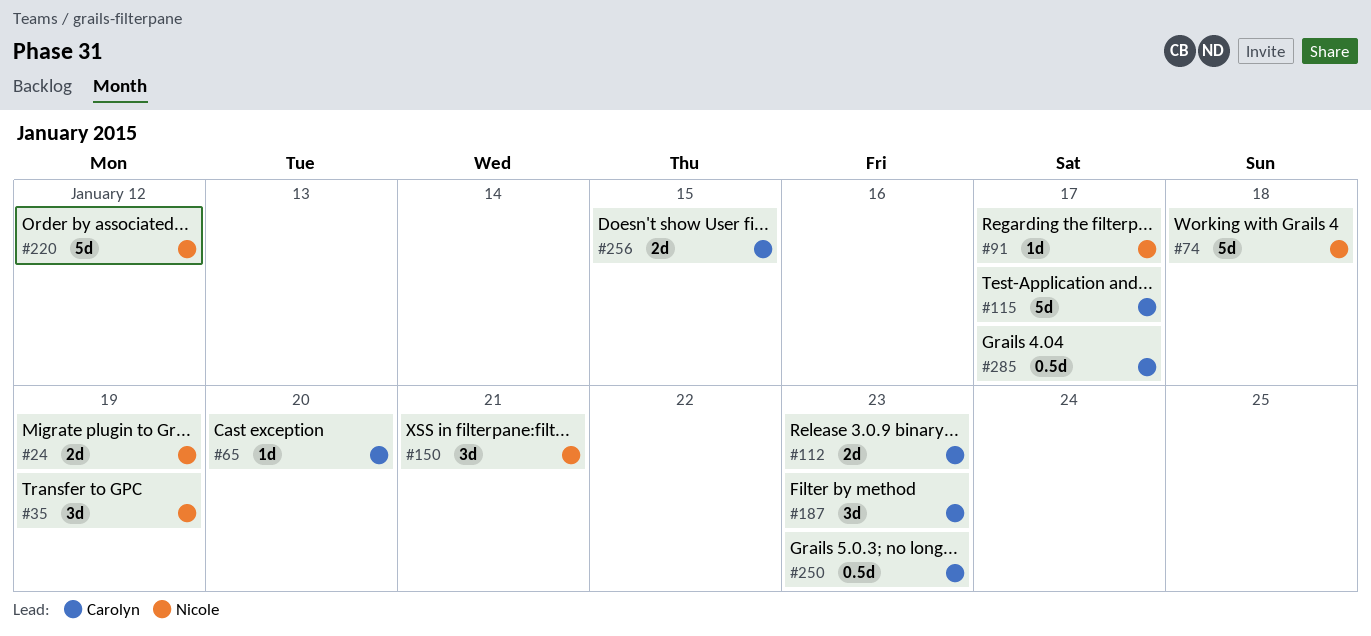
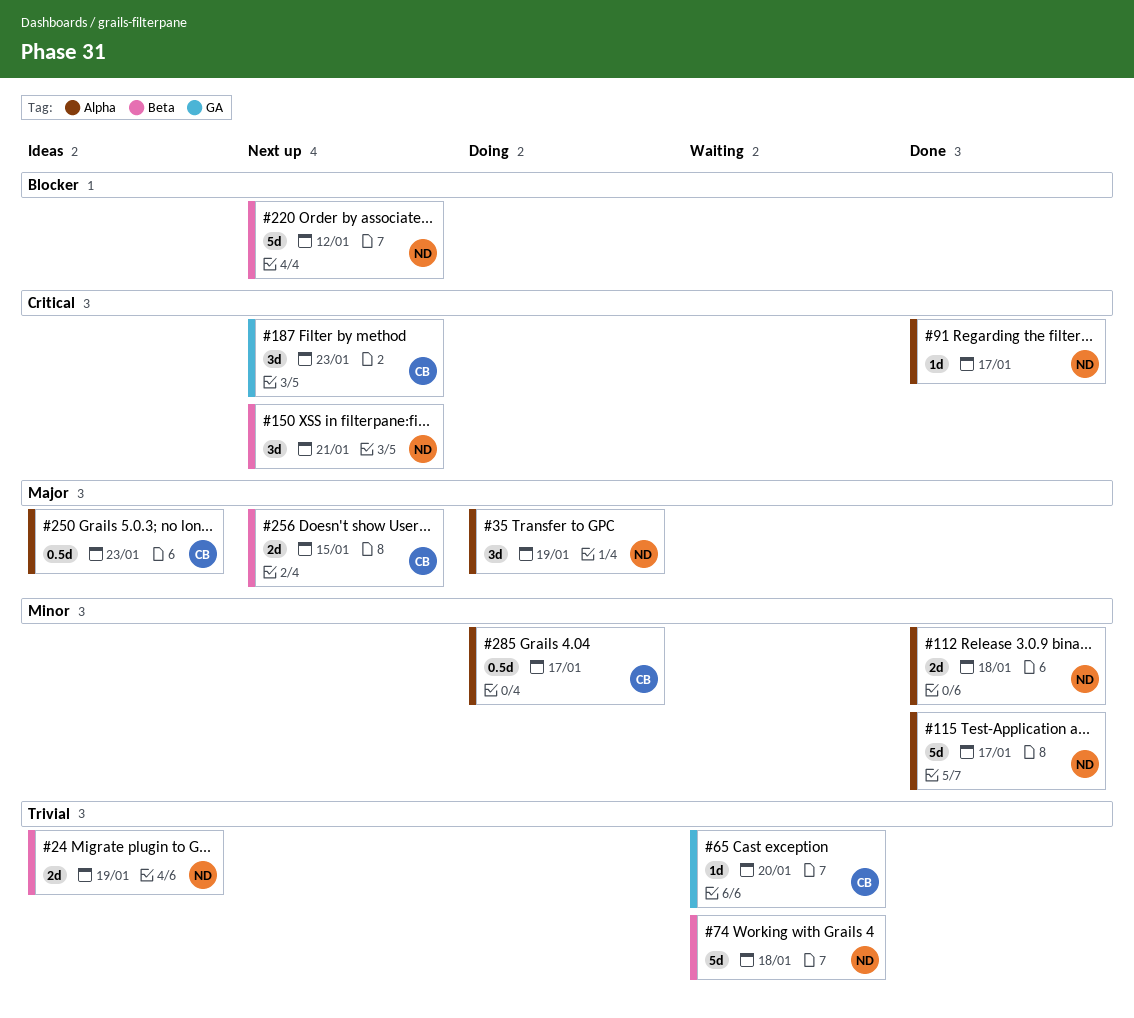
#112, owner: Carolyn -> Nicole
#112, due: Jan 23 -> Jan 18
#115, owner: Carolyn -> Nicole

